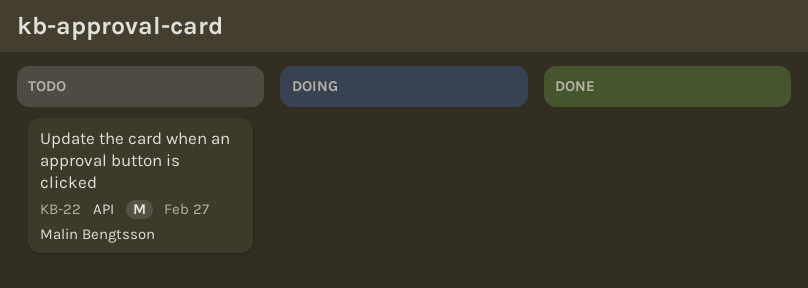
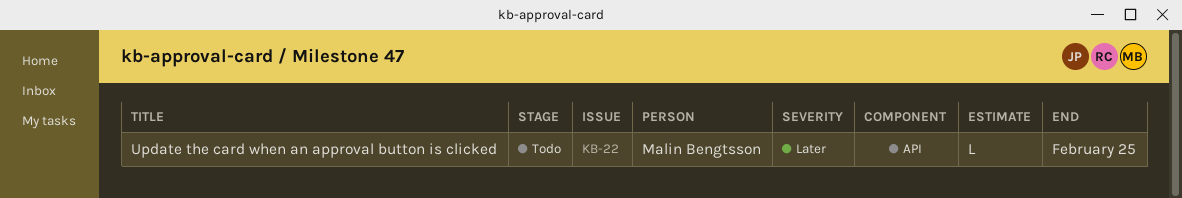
KB-22, estimate: M -> L
KB-22, due: Feb 27 -> Feb 25

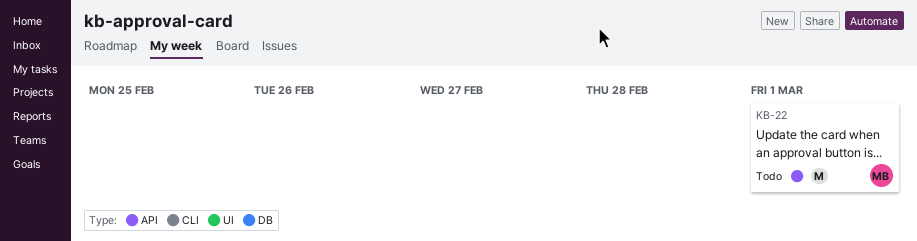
KB-22, estimate: L -> M
KB-22, due: Feb 25 -> Mar 1

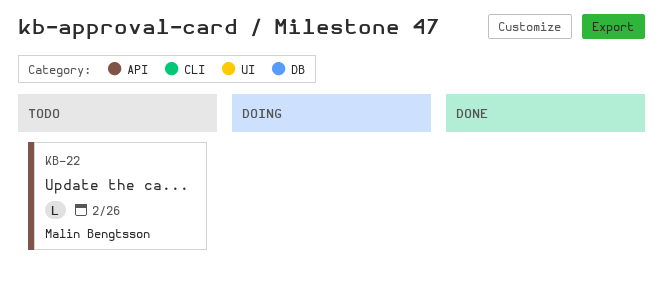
KB-22, estimate: M -> L
KB-22, due: Mar 1 -> Feb 26

